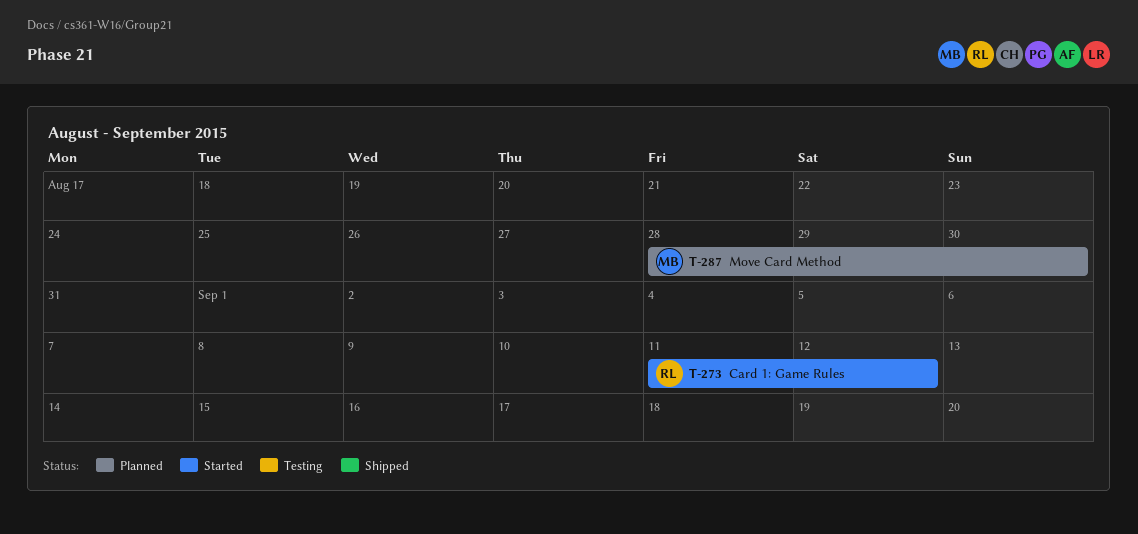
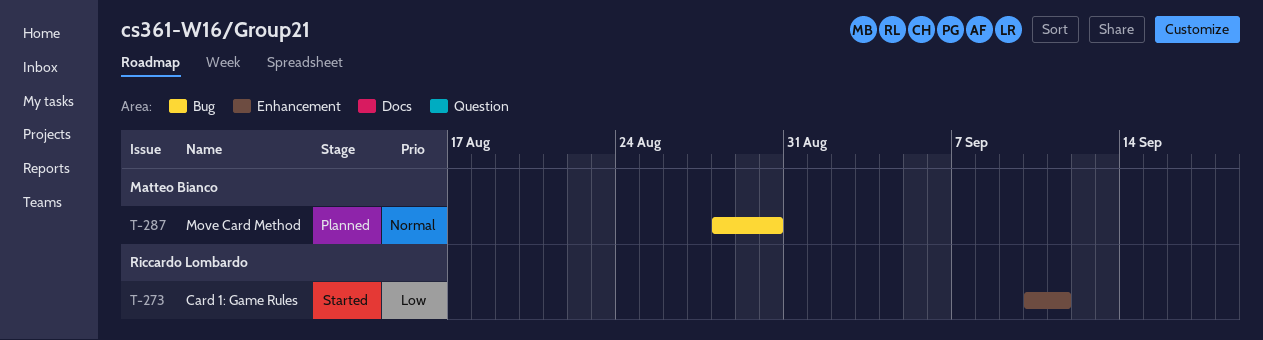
T-273, start: Sep 11 -> Sep 10
T-273, due: Sep 12 -> Sep 11

